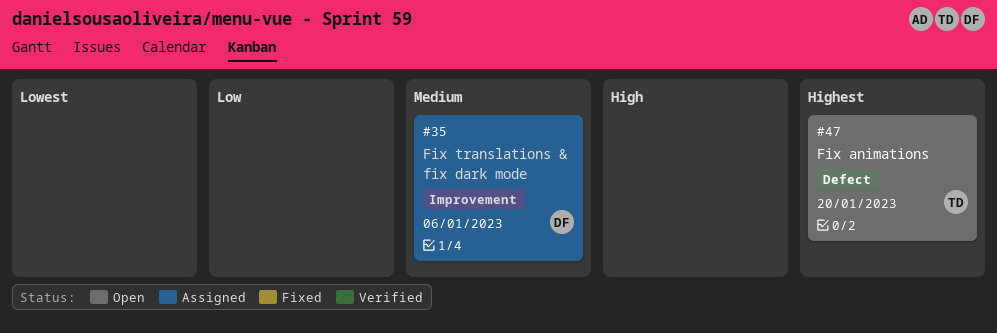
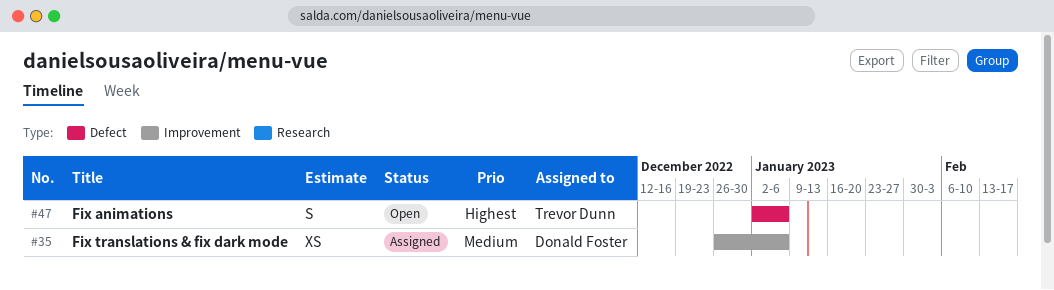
#47, due: Jan 20 -> Jan 6

